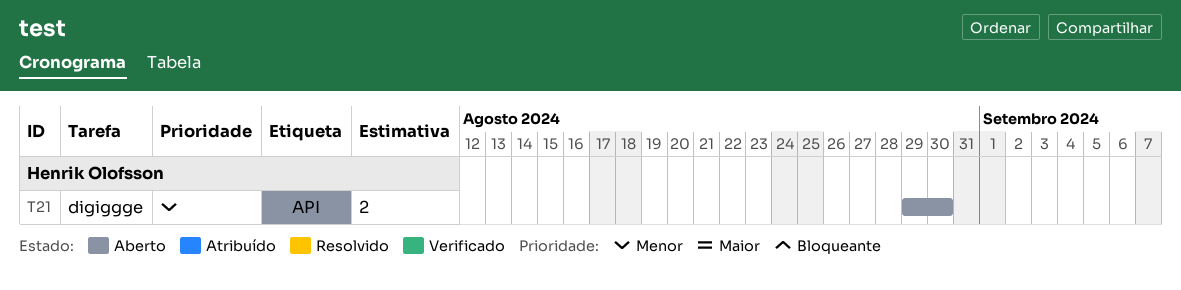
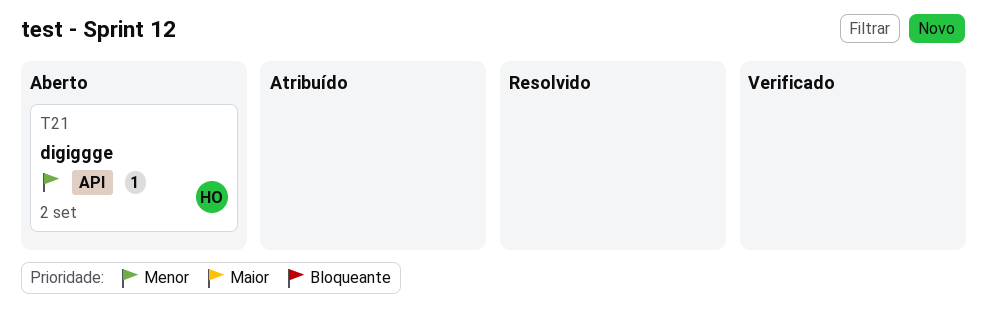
T21, estimate: 2 -> 1
T21, due: Aug 30 -> Sep 2

